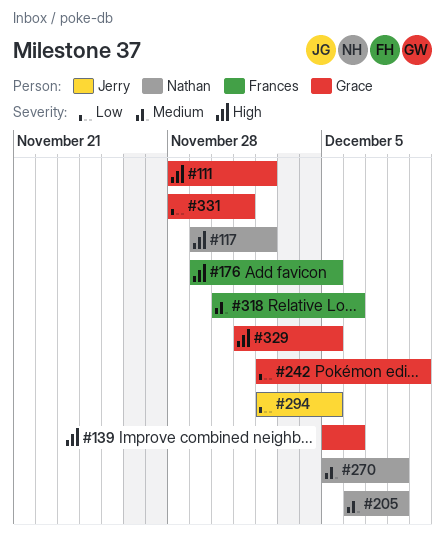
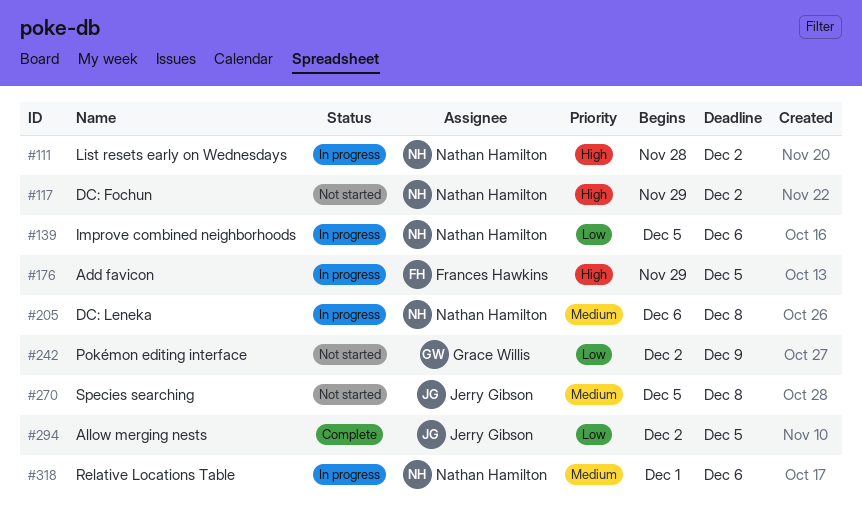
#111, owner: Grace Willis -> Nathan Hamilton
#139, owner: Grace Willis -> Nathan Hamilton
#139, priority: High -> Low
#270, owner: Nathan Hamilton -> Jerry Gibson
#318, owner: Frances Hawkins -> Nathan Hamilton
#318, start: Nov 30 -> Dec 1
#329: present -> none
#331: present -> none

